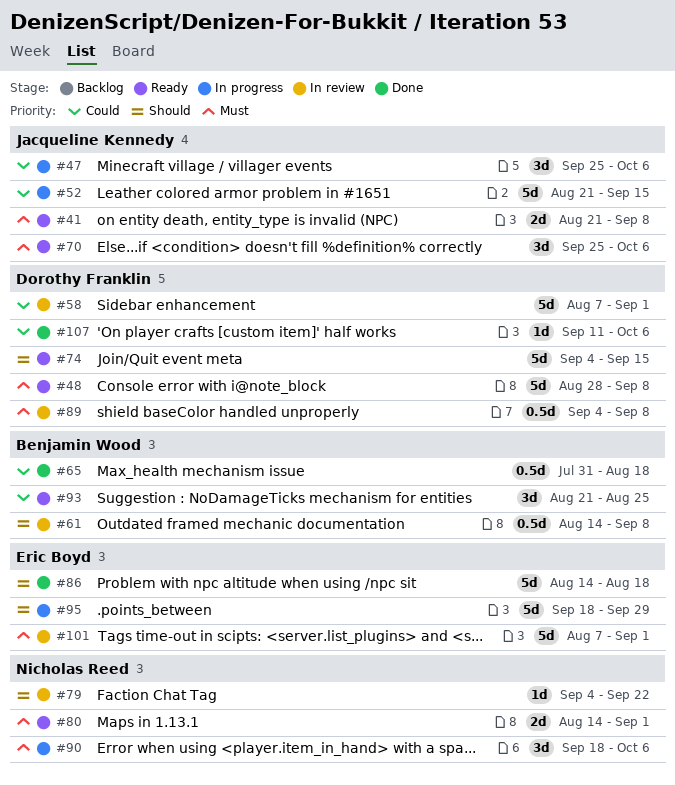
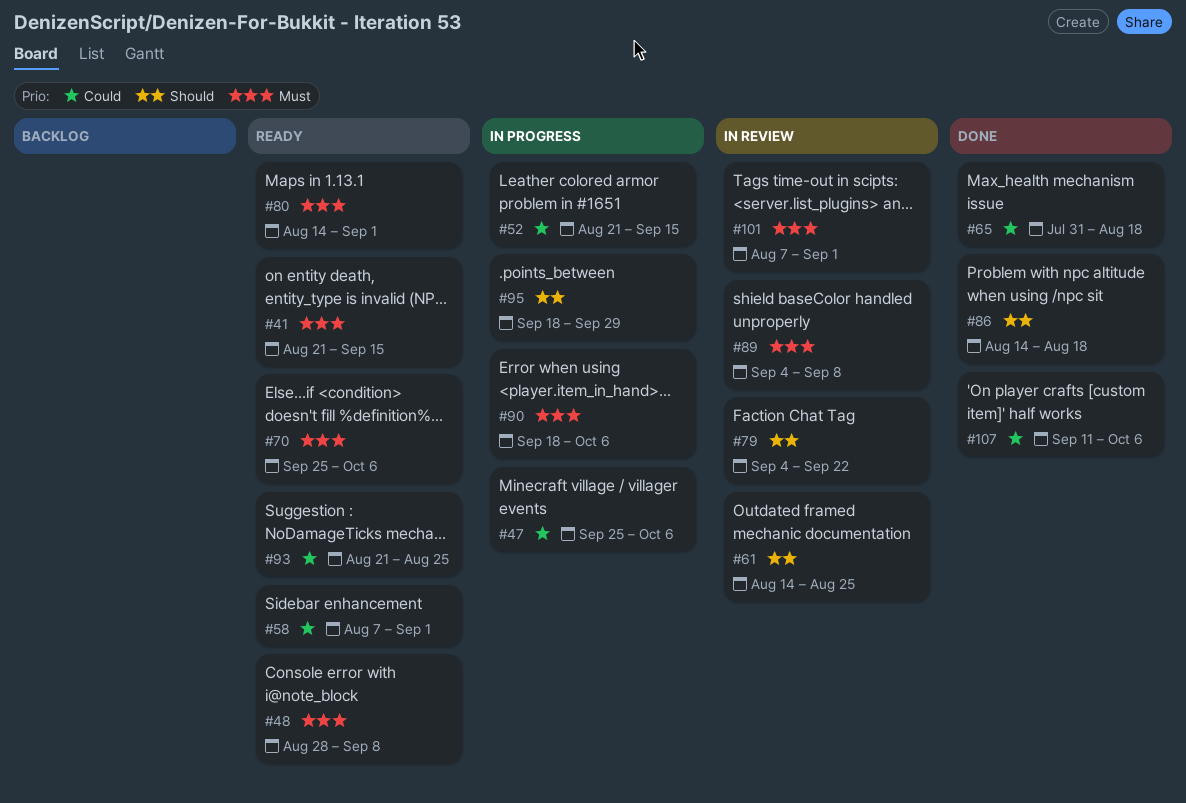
#41, due: Sep 8 -> Sep 15
#58, status: In review -> Ready
#61, due: Sep 8 -> Aug 25
#74: present -> none

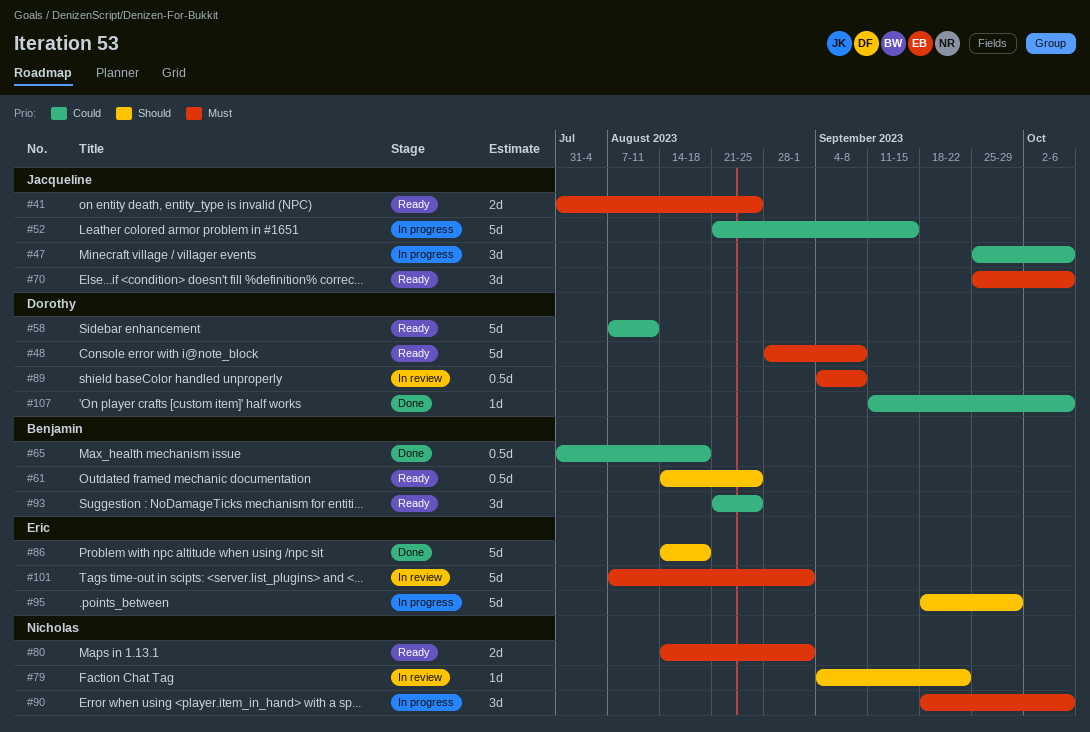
#41, start: Aug 21 -> Jul 31
#41, due: Sep 15 -> Aug 25
#58, due: Sep 1 -> Aug 11
#61, status: In review -> Ready

